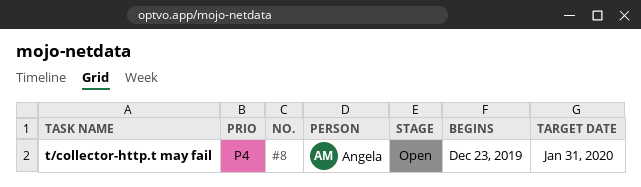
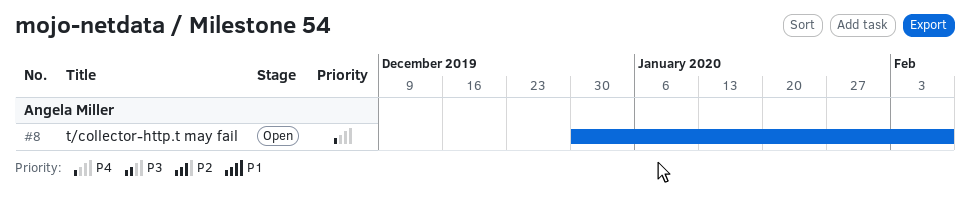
#8, start: Dec 23 -> Dec 30
#8, due: Jan 31 -> Feb 7

